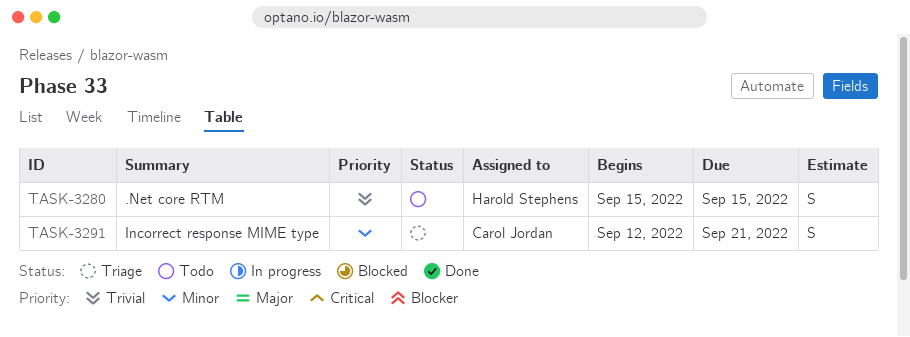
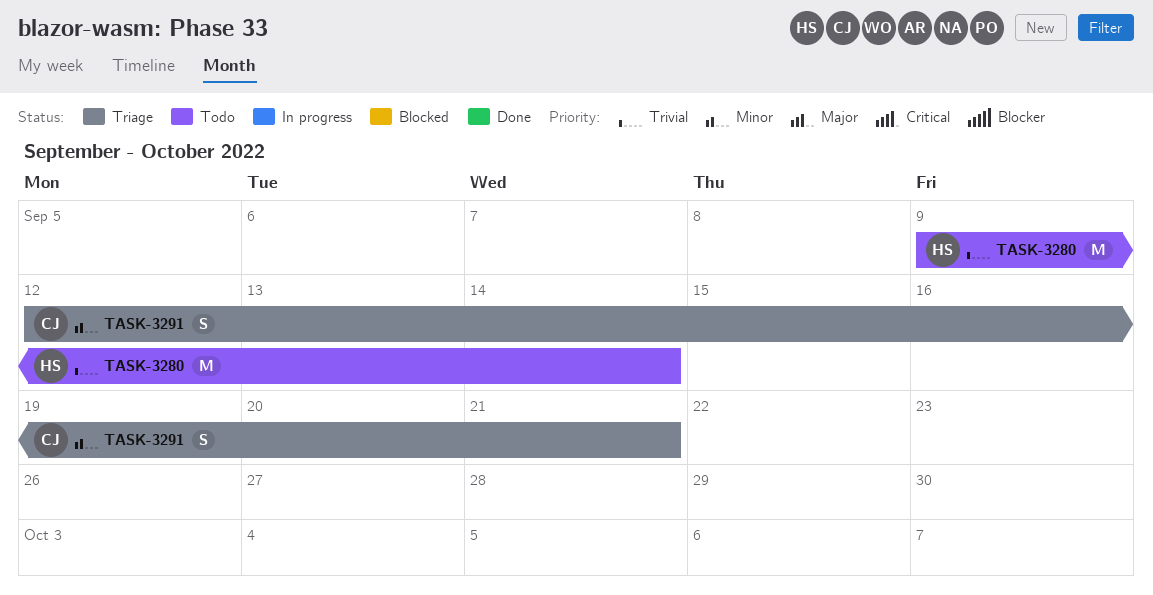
TASK-3280, estimate: S -> M
TASK-3280, start: Sep 15 -> Sep 9
TASK-3280, due: Sep 15 -> Sep 14

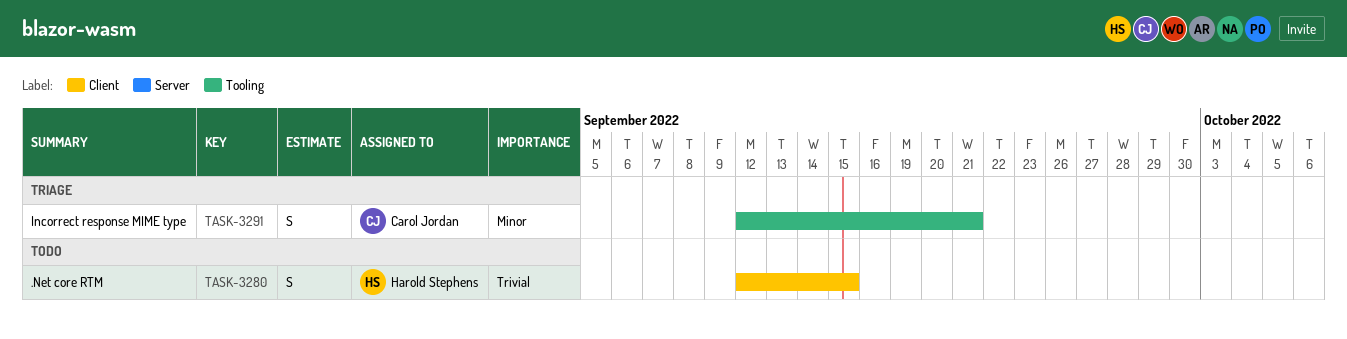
TASK-3280, estimate: M -> S
TASK-3280, start: Sep 9 -> Sep 12
TASK-3280, due: Sep 14 -> Sep 15

